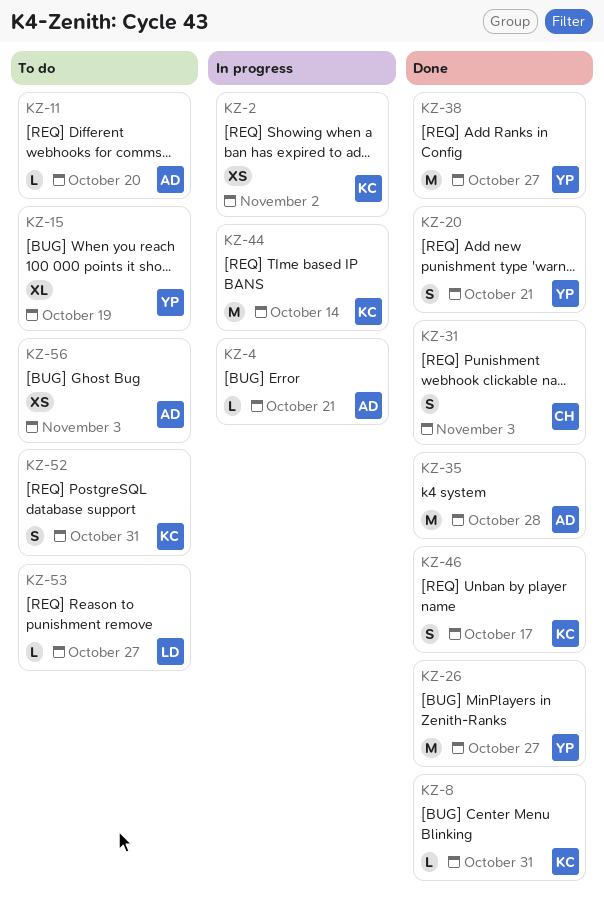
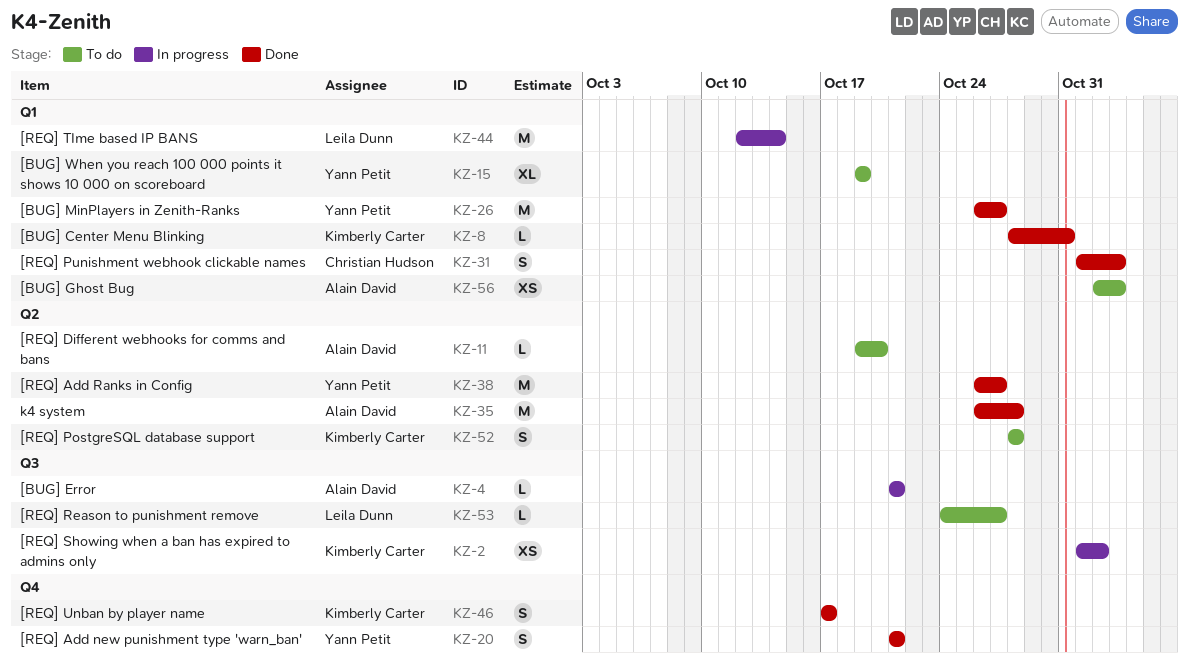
KZ-44, owner: Kimberly Carter -> Leila Dunn
KZ-52, due: Oct 31 -> Oct 28

